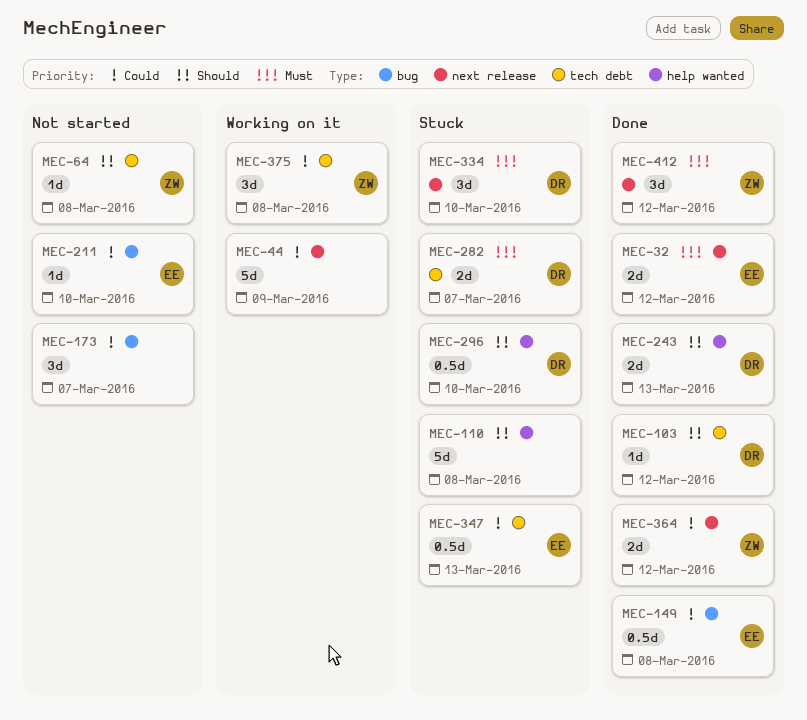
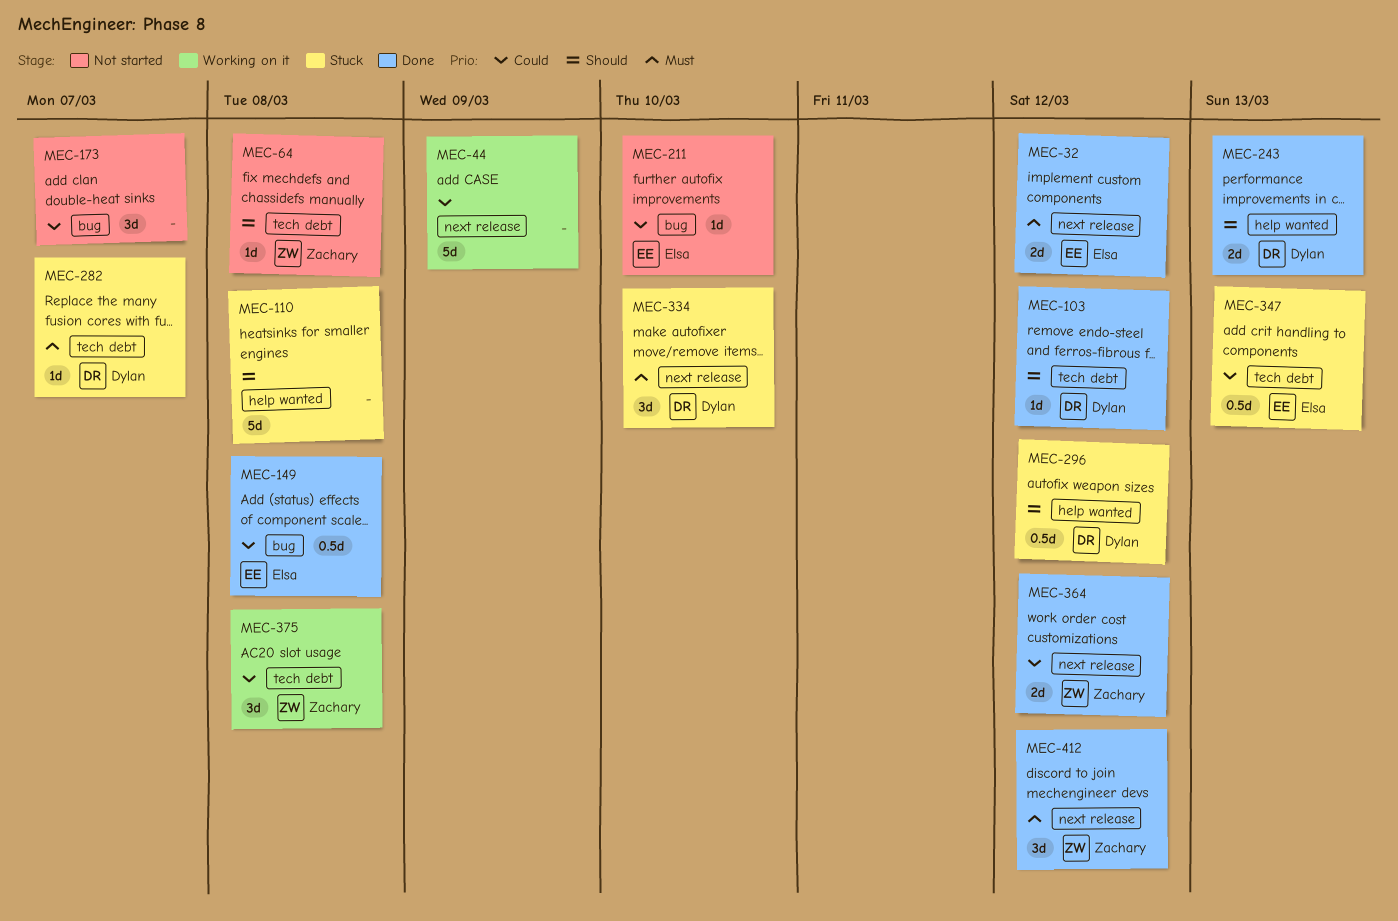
MEC-282, estimate: 2d -> 1d
MEC-296, due: Mar 10 -> Mar 12

